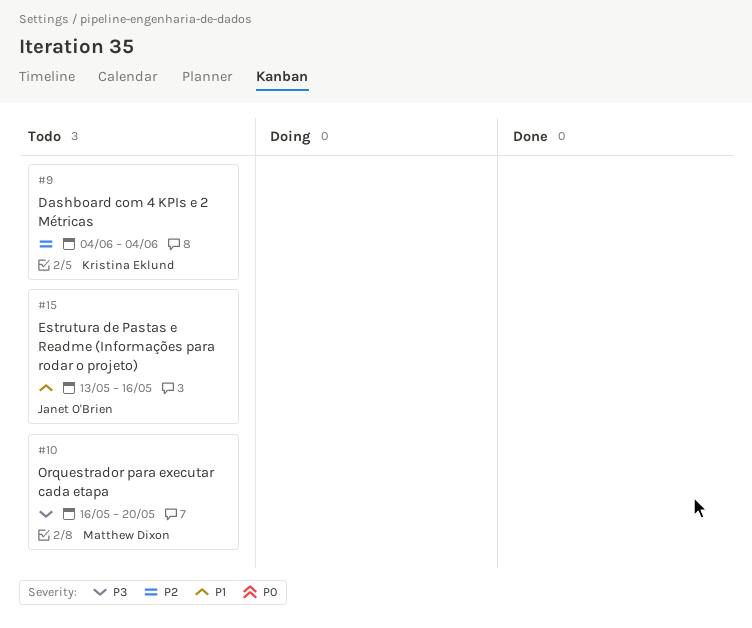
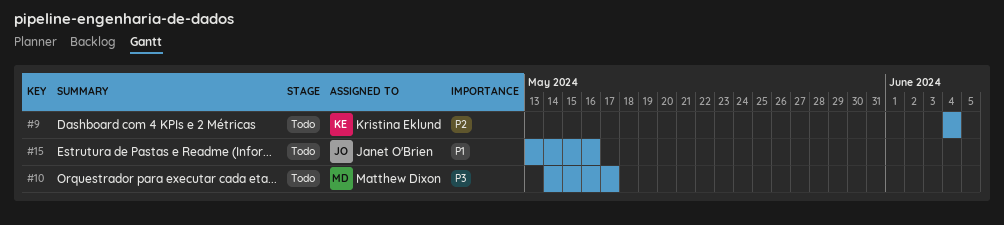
#10, start: May 16 -> May 14
#10, due: May 20 -> May 17

